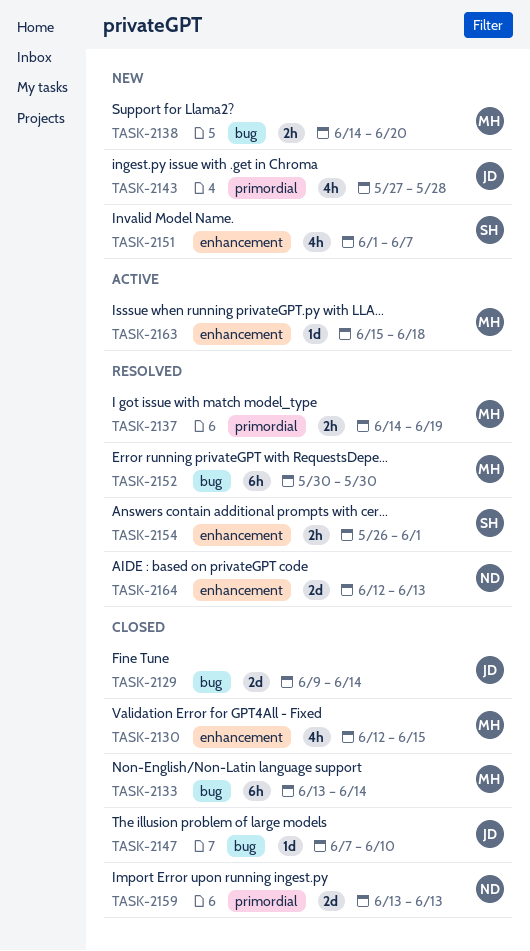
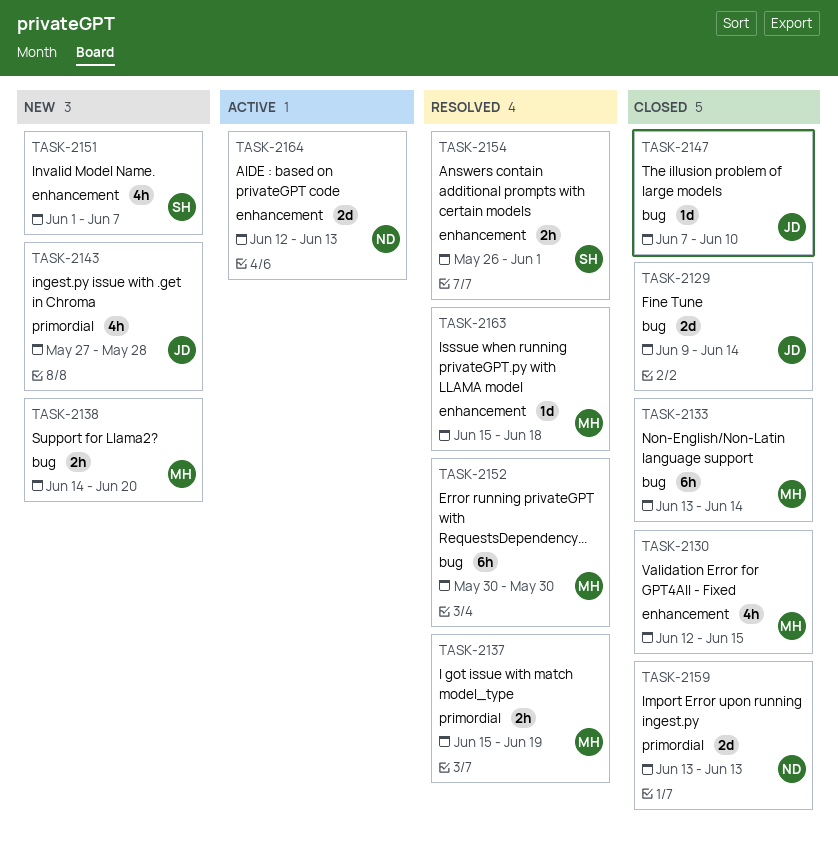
TASK-2137, start: Jun 14 -> Jun 15
TASK-2163, status: Active -> Resolved
TASK-2164, status: Resolved -> Active

